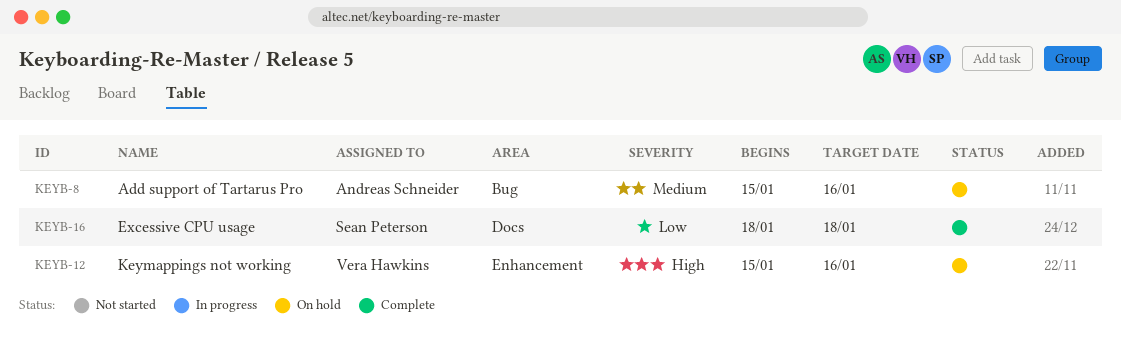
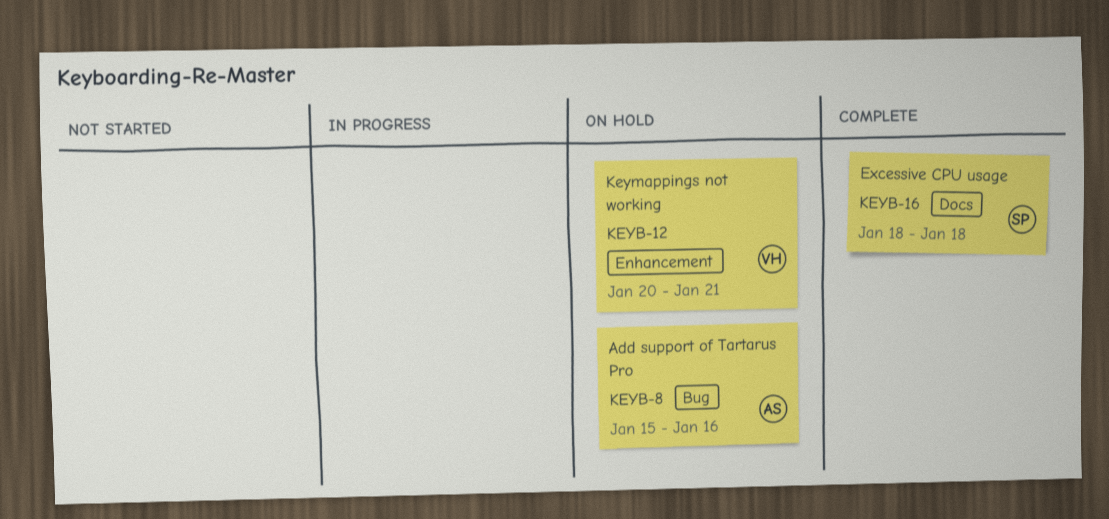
KEYB-12, start: Jan 15 -> Jan 20
KEYB-12, due: Jan 16 -> Jan 21

